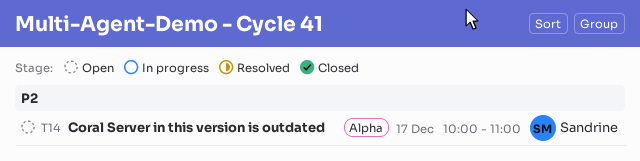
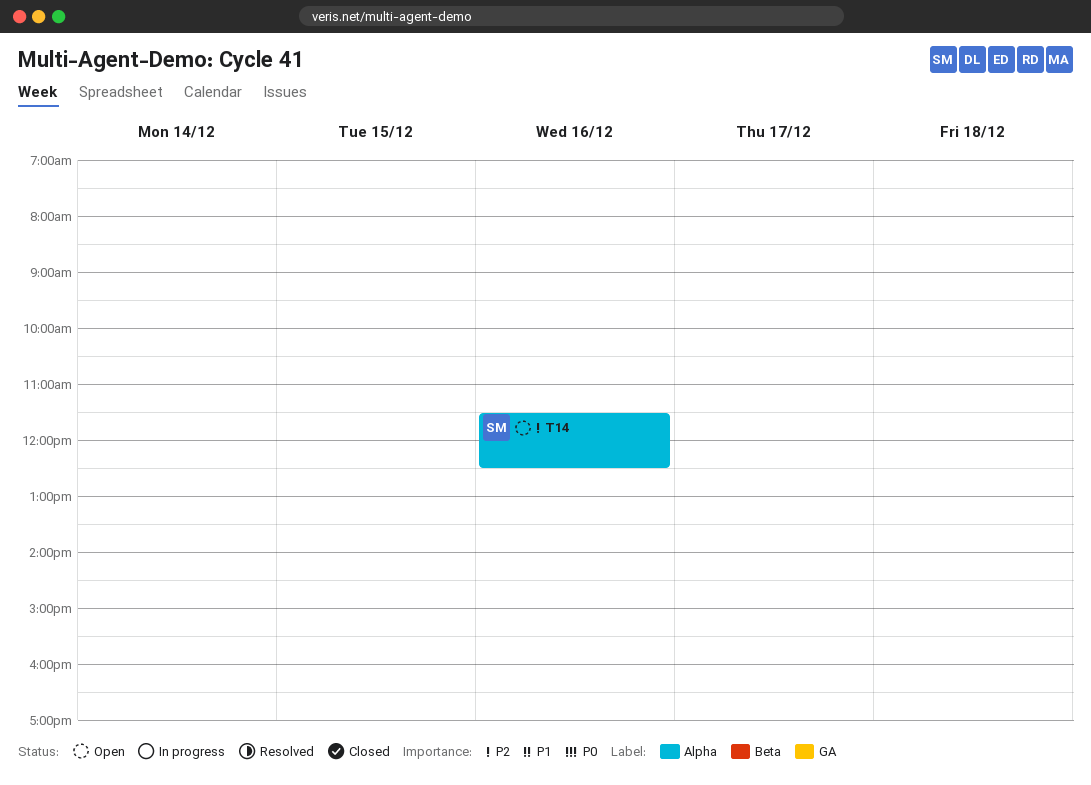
T14, day: Dec 17 -> Dec 16
T14, begins: 10:00 -> 11:30
T14, ends: 11:00 -> 12:30

